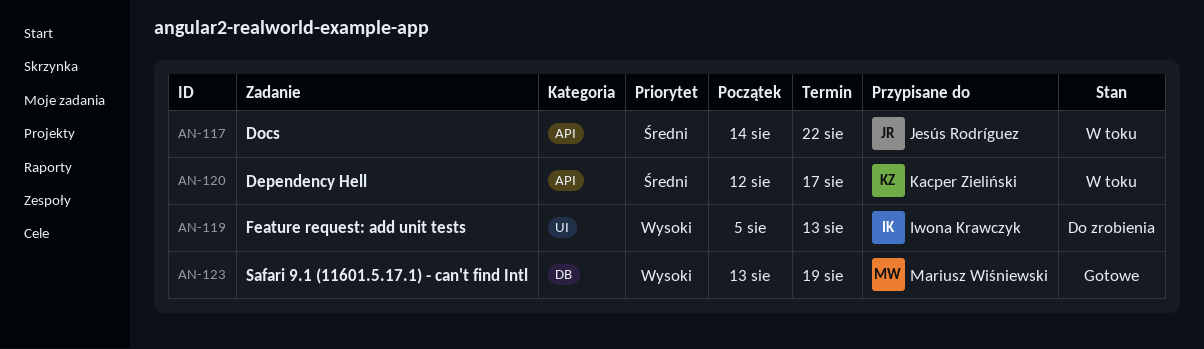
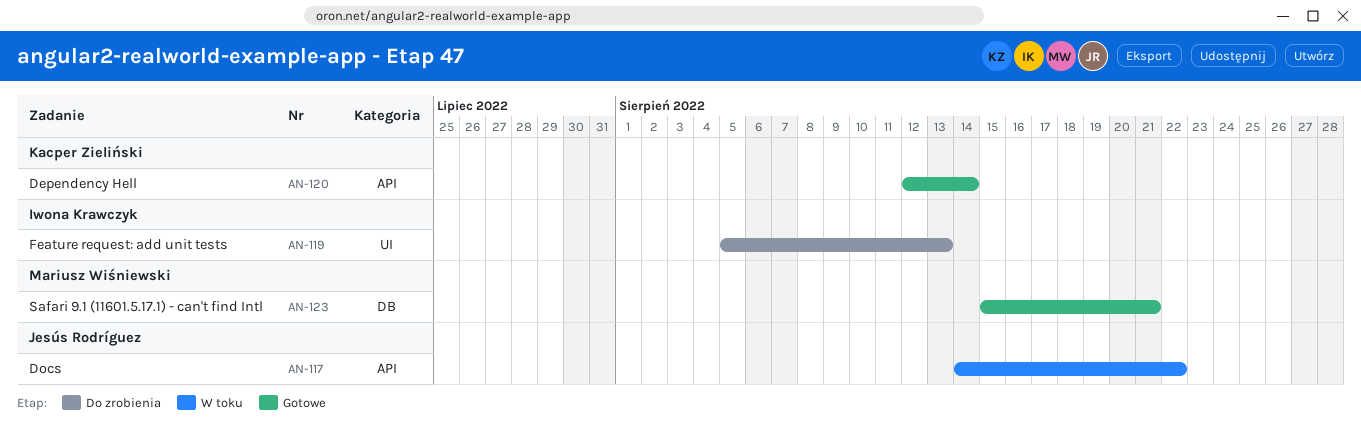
AN-120, status: W toku -> Gotowe
AN-120, due: Aug 17 -> Aug 14
AN-123, start: Aug 13 -> Aug 15
AN-123, due: Aug 19 -> Aug 21

